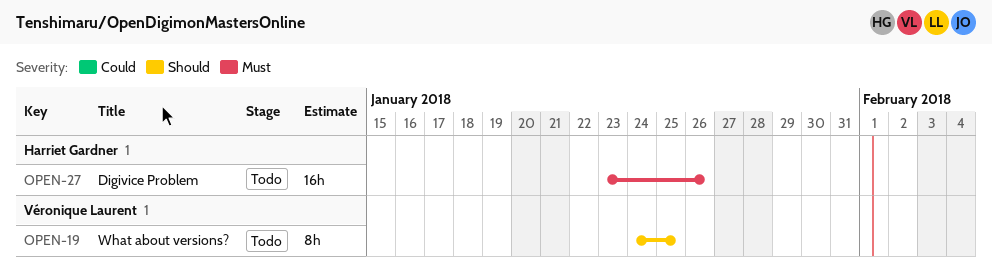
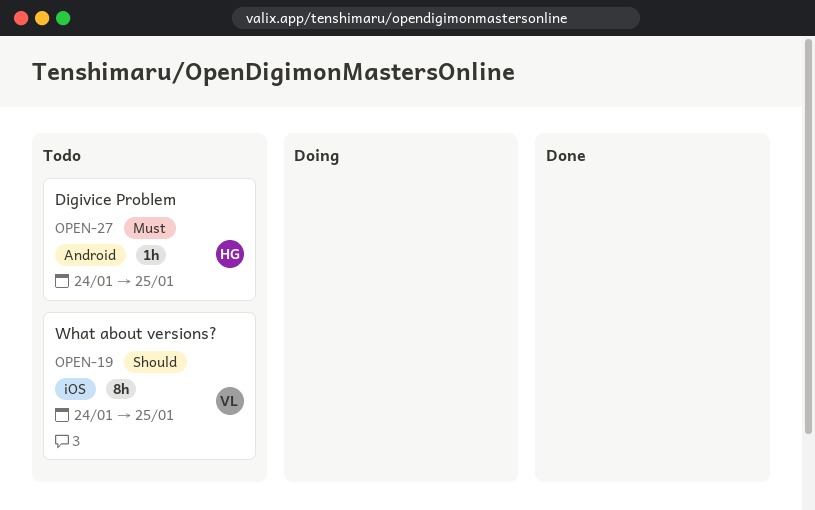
OPEN-27, estimate: 16h -> 1h
OPEN-27, start: Jan 23 -> Jan 24
OPEN-27, due: Jan 26 -> Jan 25

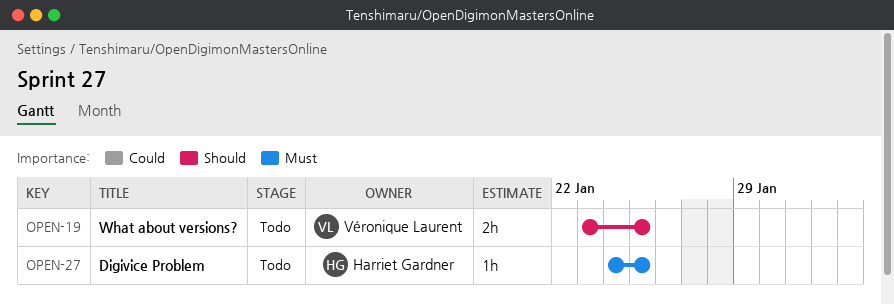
OPEN-19, estimate: 8h -> 2h
OPEN-19, start: Jan 24 -> Jan 23

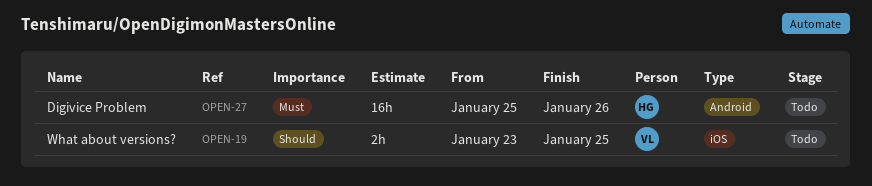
OPEN-27, estimate: 1h -> 16h
OPEN-27, start: Jan 24 -> Jan 25
OPEN-27, due: Jan 25 -> Jan 26

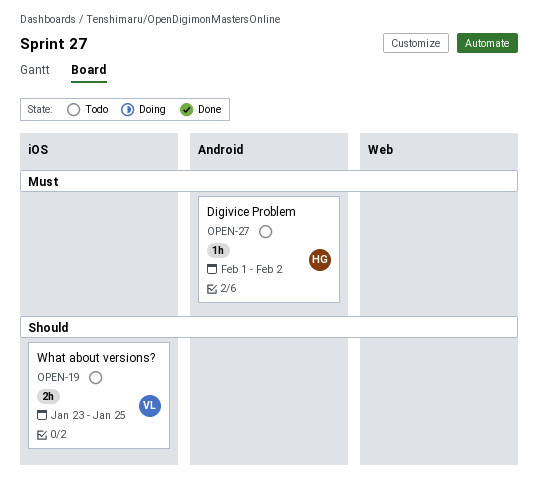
OPEN-27, estimate: 16h -> 1h
OPEN-27, start: Jan 25 -> Feb 1
OPEN-27, due: Jan 26 -> Feb 2

